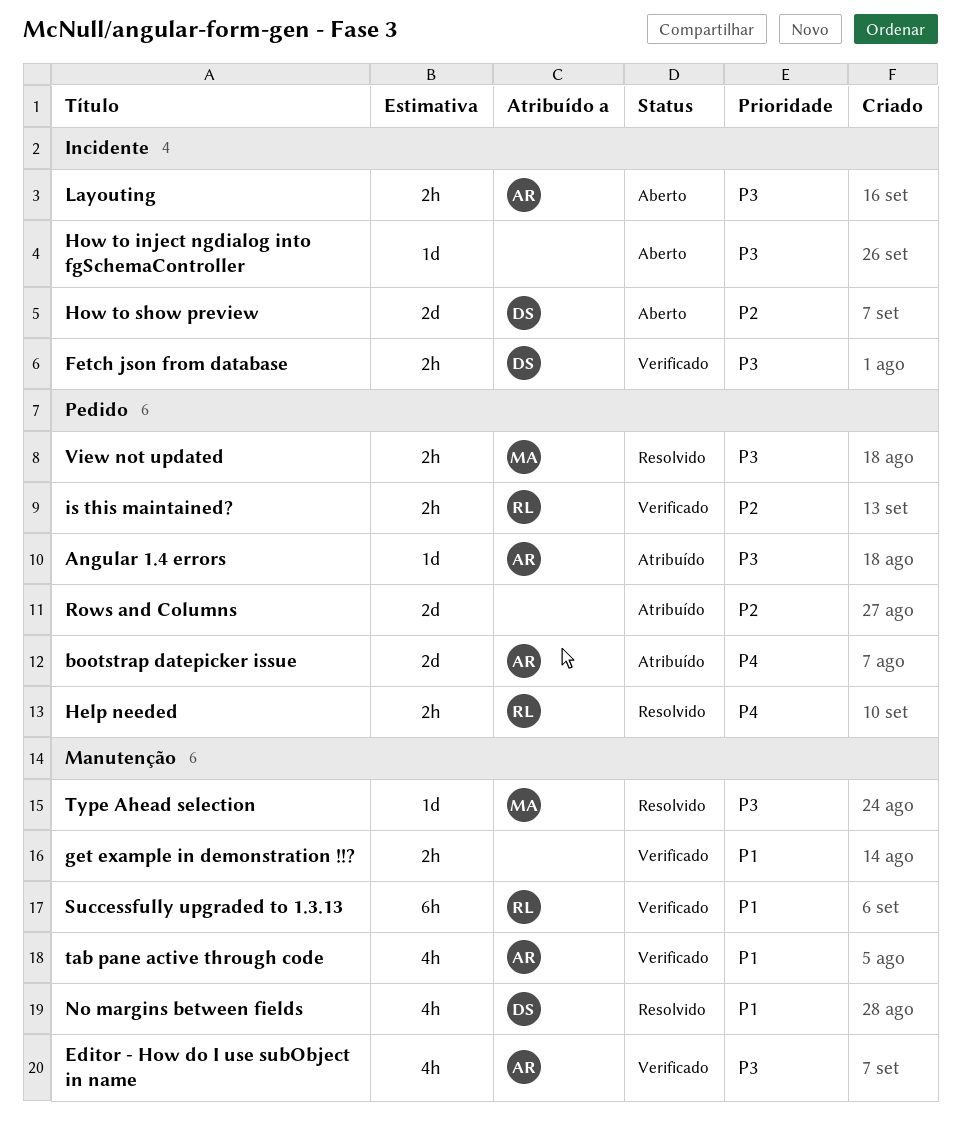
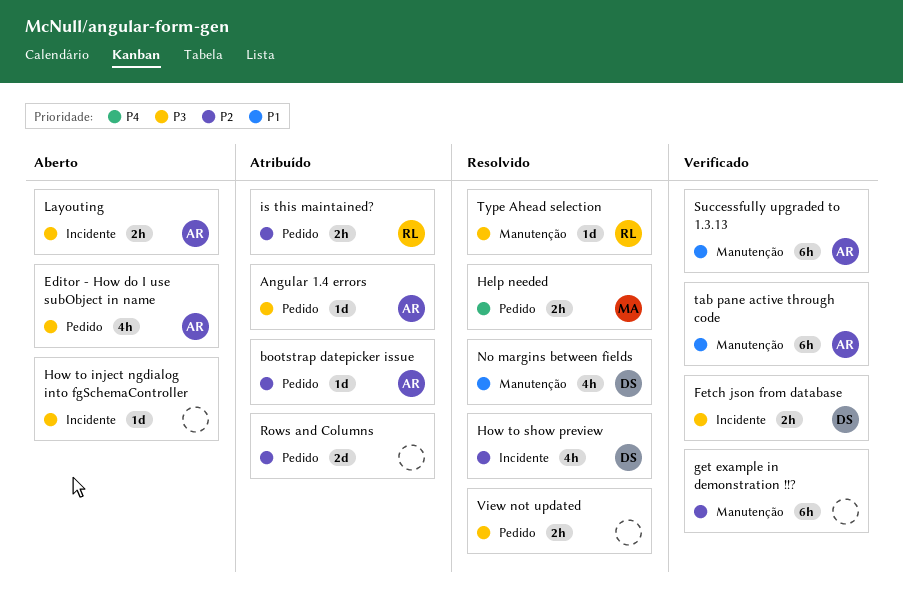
bootstrap datepicker issue, priority: P4 -> P2
bootstrap datepicker issue, estimate: 2d -> 1d
Editor - How do I use subObject in name, status: Verificado -> Aberto
Editor - How do I use subObject in name, label: Manutenção -> Pedido
get example in demonstration !!?, priority: P1 -> P2
get example in demonstration !!?, estimate: 2h -> 6h
Help needed, owner: RL -> MA
How to show preview, status: Aberto -> Resolvido
How to show preview, estimate: 2d -> 4h
is this maintained?, status: Verificado -> Atribuído
Successfully upgraded to 1.3.13, owner: RL -> AR
tab pane active through code, estimate: 4h -> 6h
Type Ahead selection, owner: MA -> RL
View not updated, owner: MA -> none

